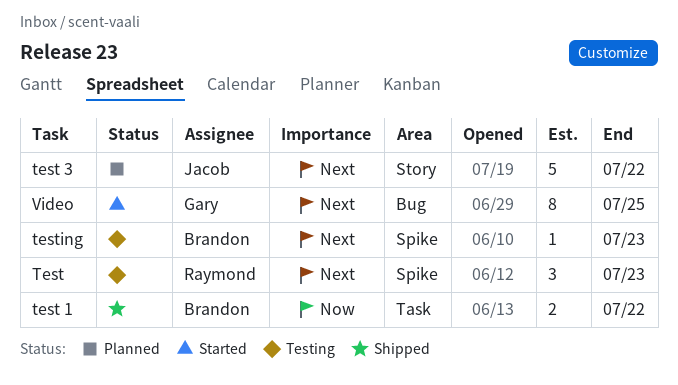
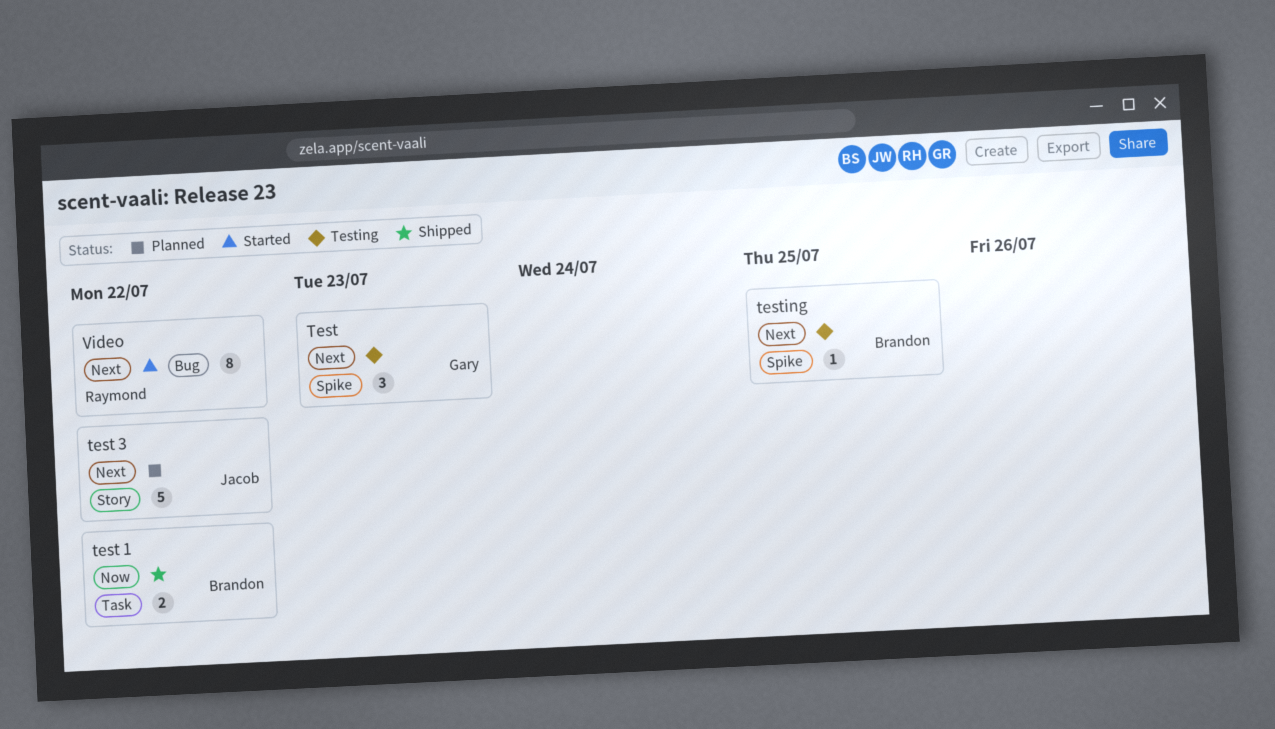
Test, owner: Raymond -> Gary
testing, due: Jul 23 -> Jul 25
Video, owner: Gary -> Raymond
Video, due: Jul 25 -> Jul 22

